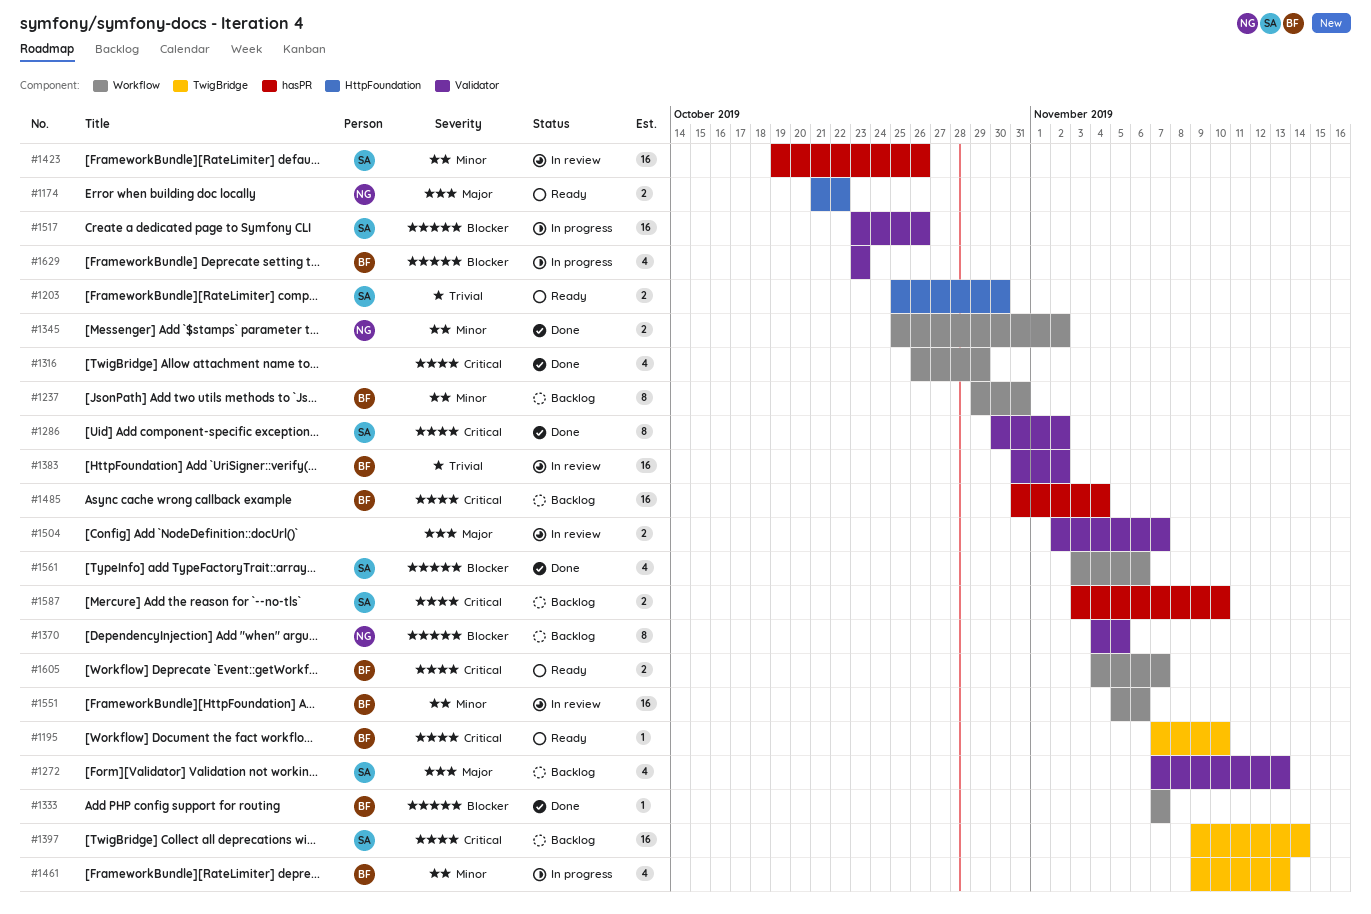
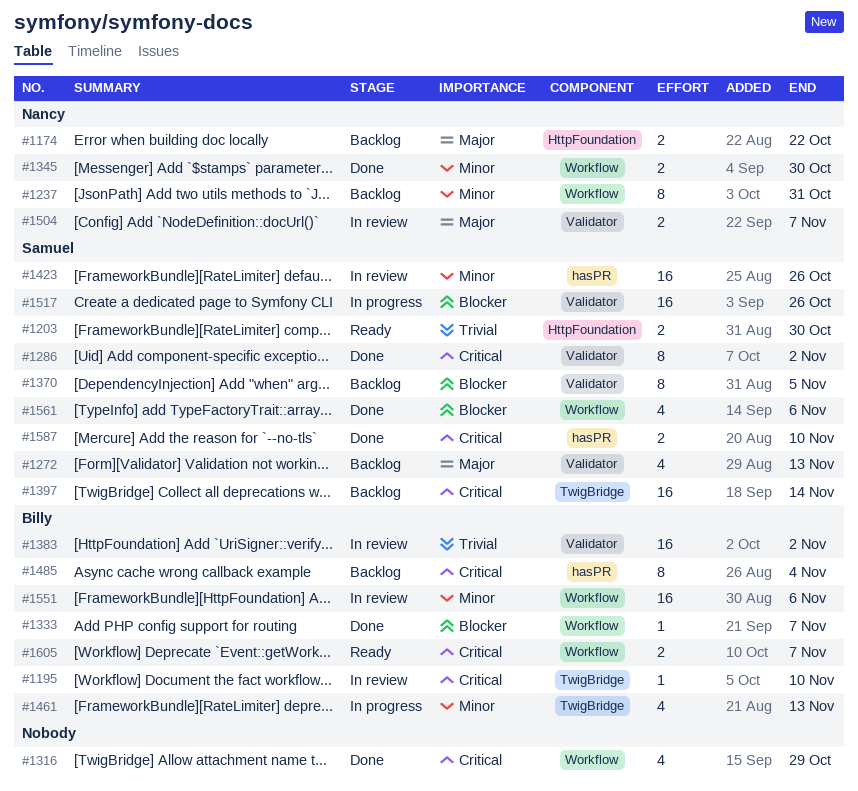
#1174, status: Ready -> Backlog
#1195, status: Ready -> In review
#1237, owner: Billy -> Nancy
#1345, due: Nov 2 -> Oct 30
#1370, owner: Nancy -> Samuel
#1485, estimate: 16 -> 8
#1504, owner: none -> Nancy
#1587, status: Backlog -> Done
#1629: present -> none

